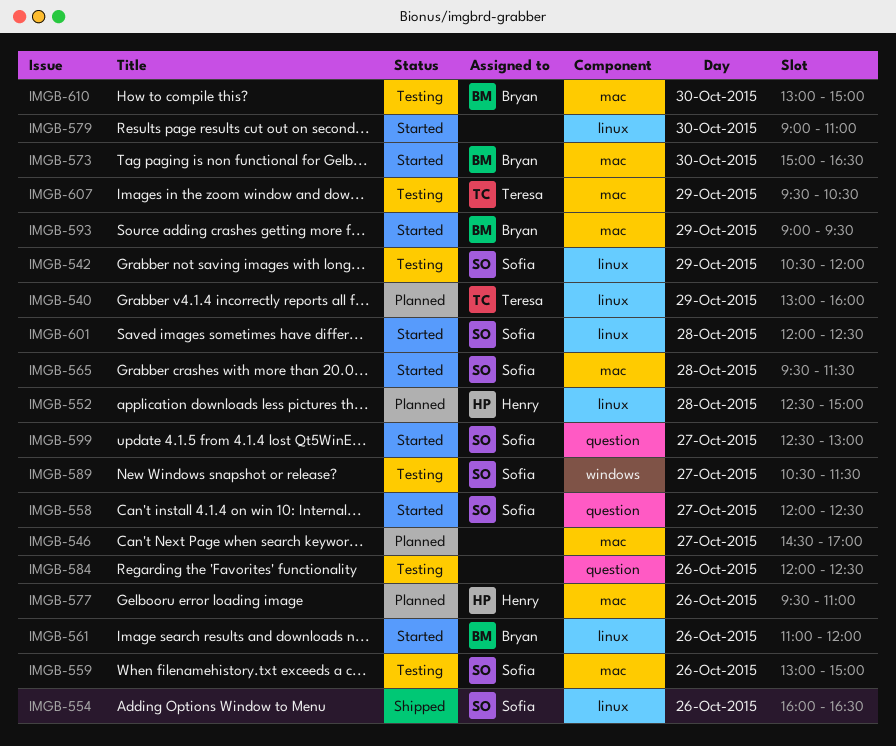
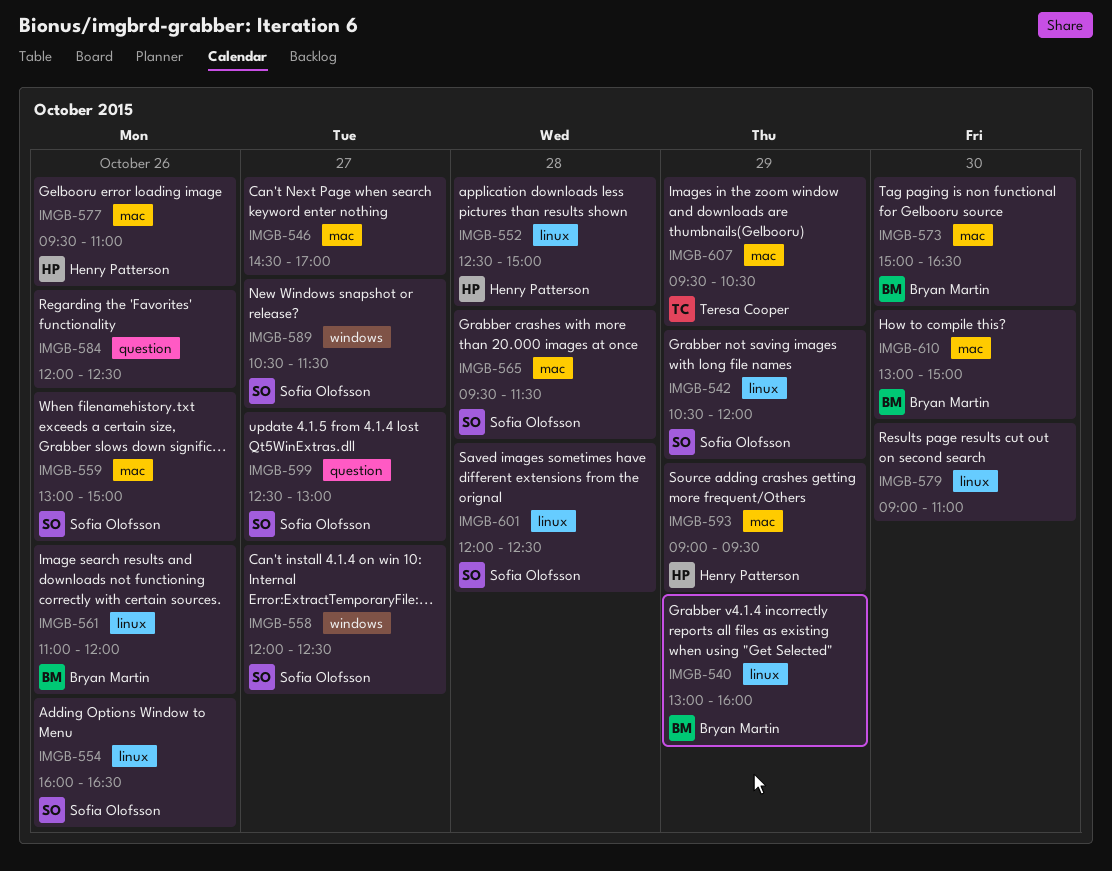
IMGB-540, owner: Teresa Cooper -> Bryan Martin
IMGB-558, label: question -> windows
IMGB-593, owner: Bryan Martin -> Henry Patterson

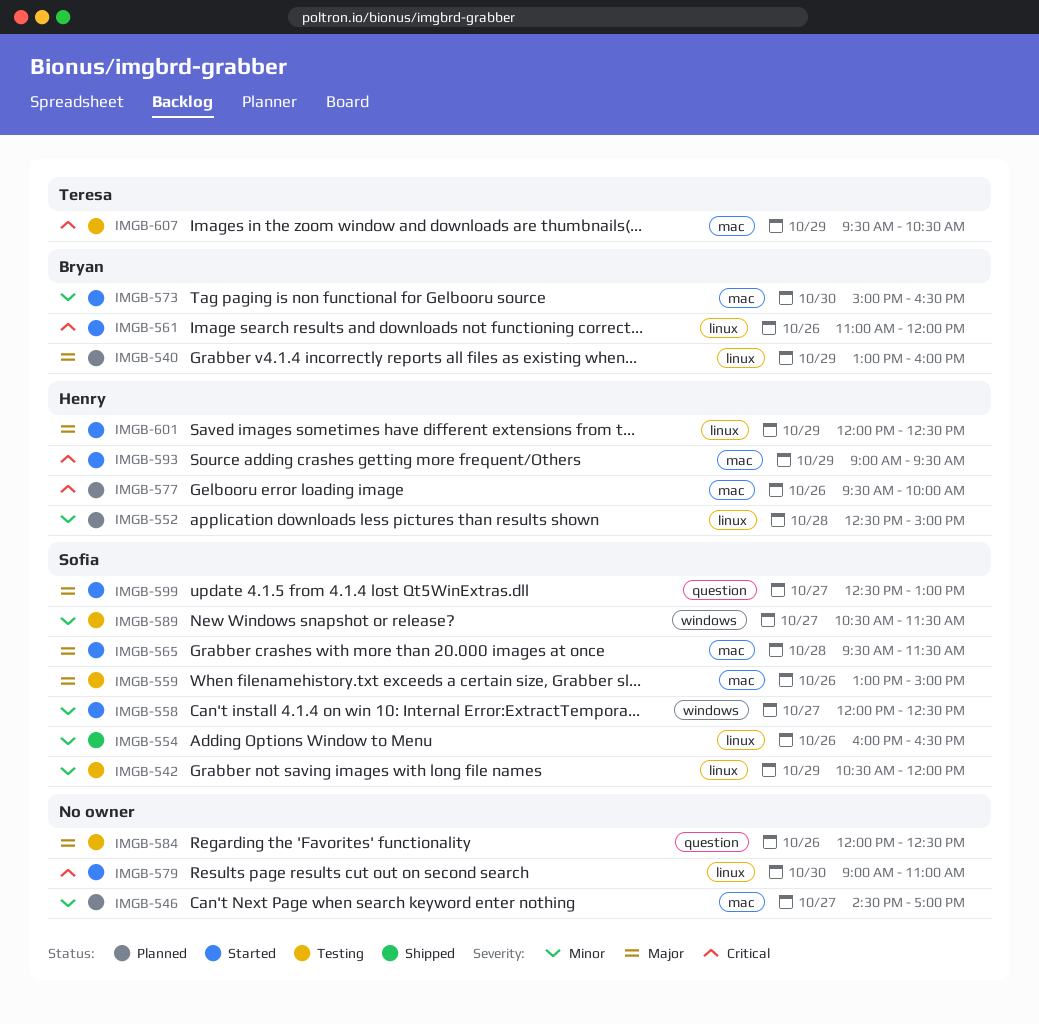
IMGB-577, ends: 11:00 -> 10:00
IMGB-601, owner: Sofia Olofsson -> Henry Patterson
IMGB-601, day: Oct 28 -> Oct 29
IMGB-610: present -> none

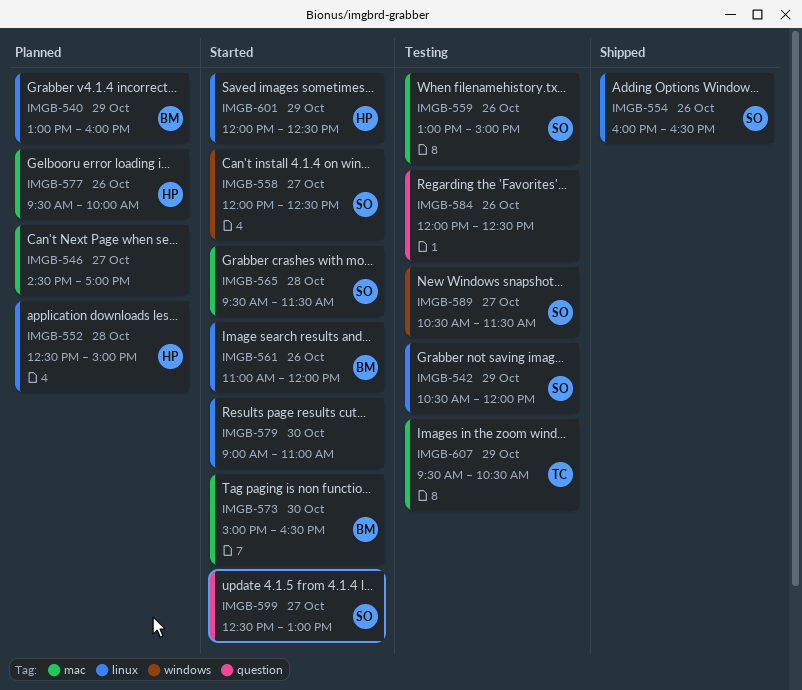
IMGB-593: present -> none

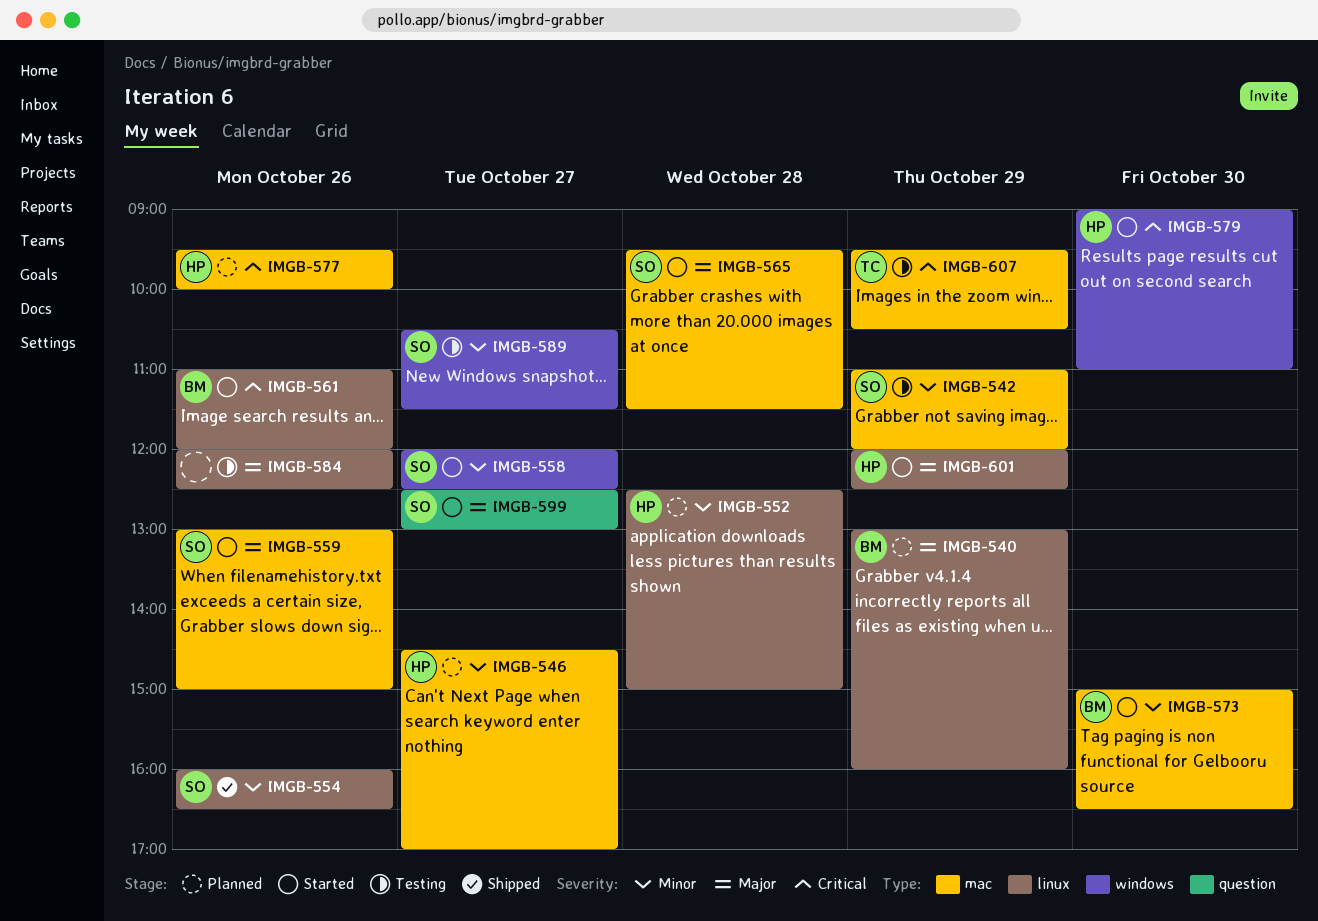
IMGB-542, label: linux -> mac
IMGB-542, begins: 10:30 -> 11:00
IMGB-546, owner: none -> HP
IMGB-559, status: Testing -> Started
IMGB-579, owner: none -> HP
IMGB-579, label: linux -> windows
IMGB-584, label: question -> linux

